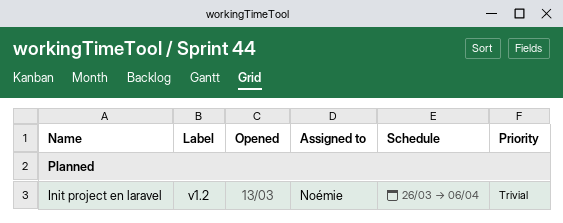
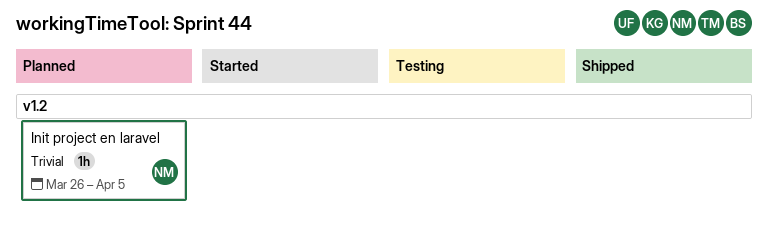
Init project en laravel, due: Apr 6 -> Apr 5

